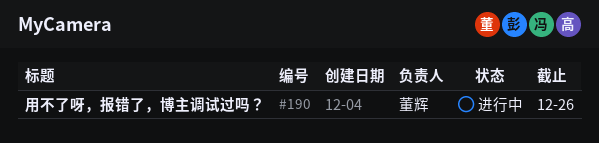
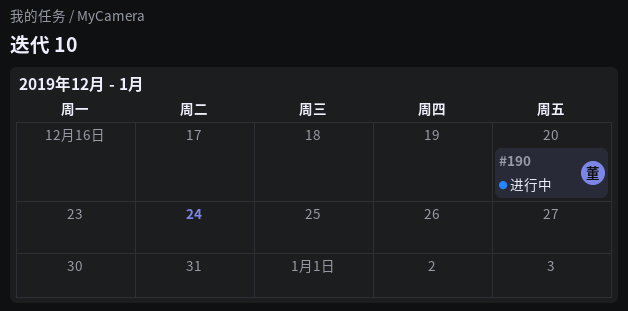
#190, due: Dec 26 -> Dec 20

